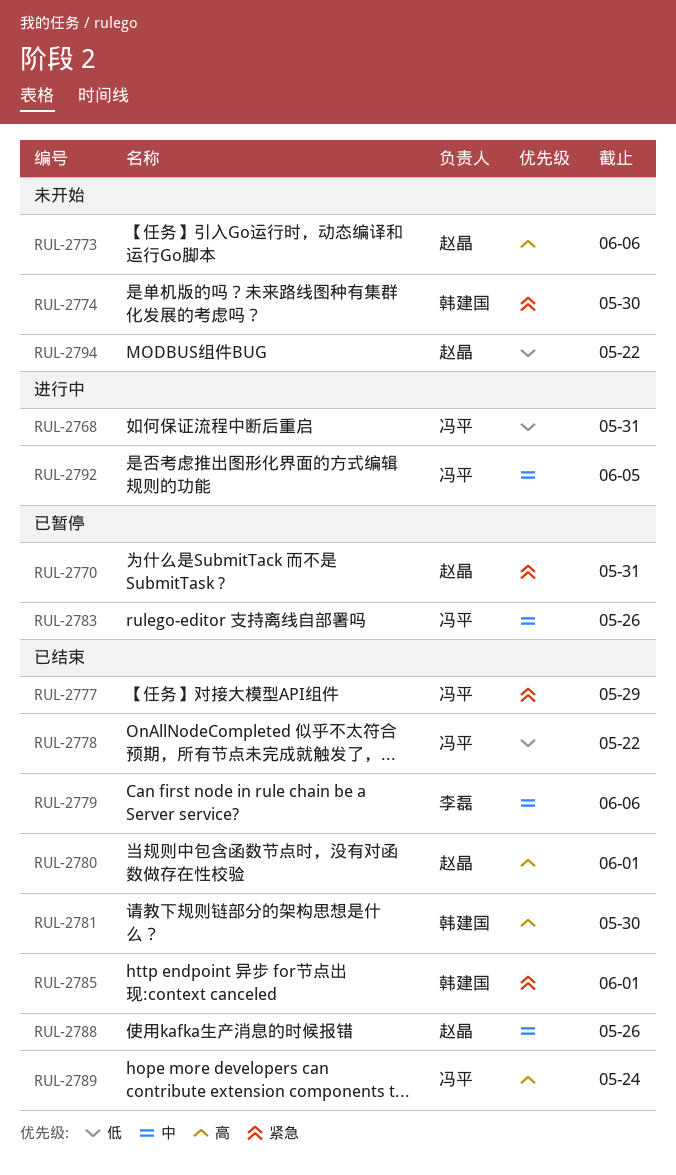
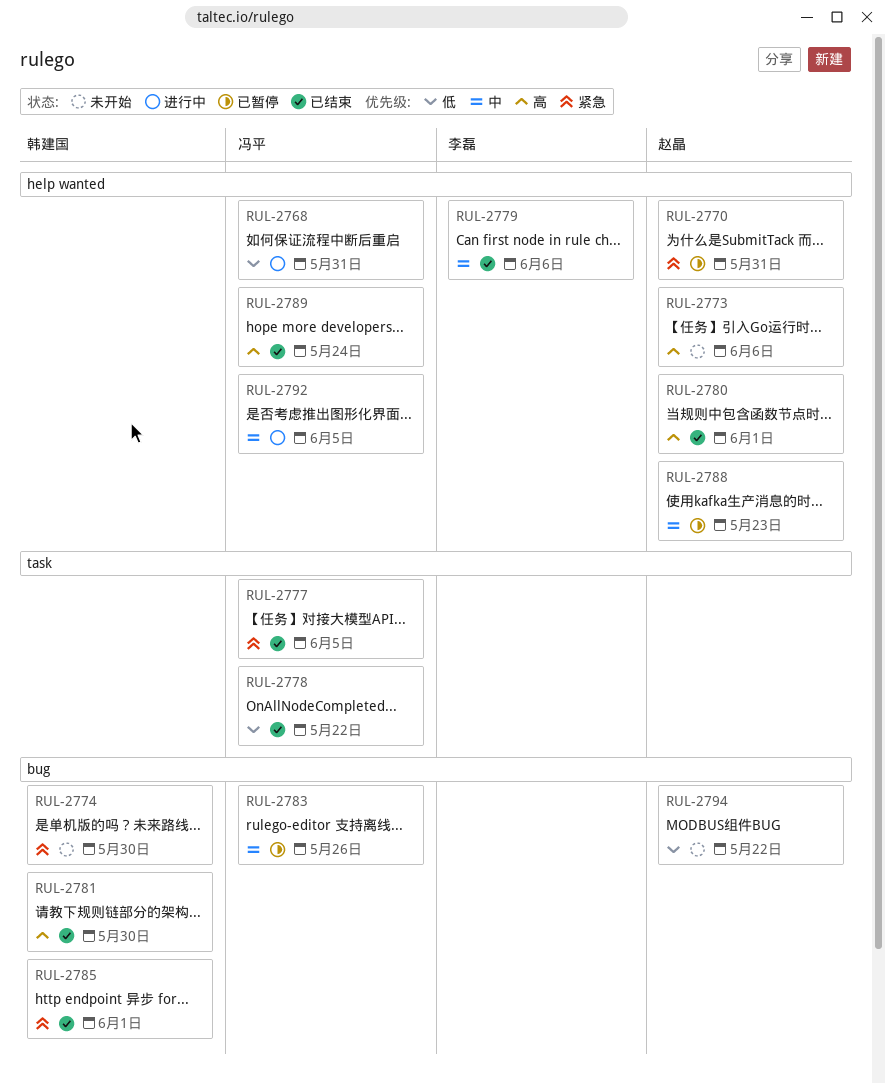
RUL-2777, due: May 29 -> Jun 5
RUL-2788, status: 已结束 -> 已暂停
RUL-2788, due: May 26 -> May 23

